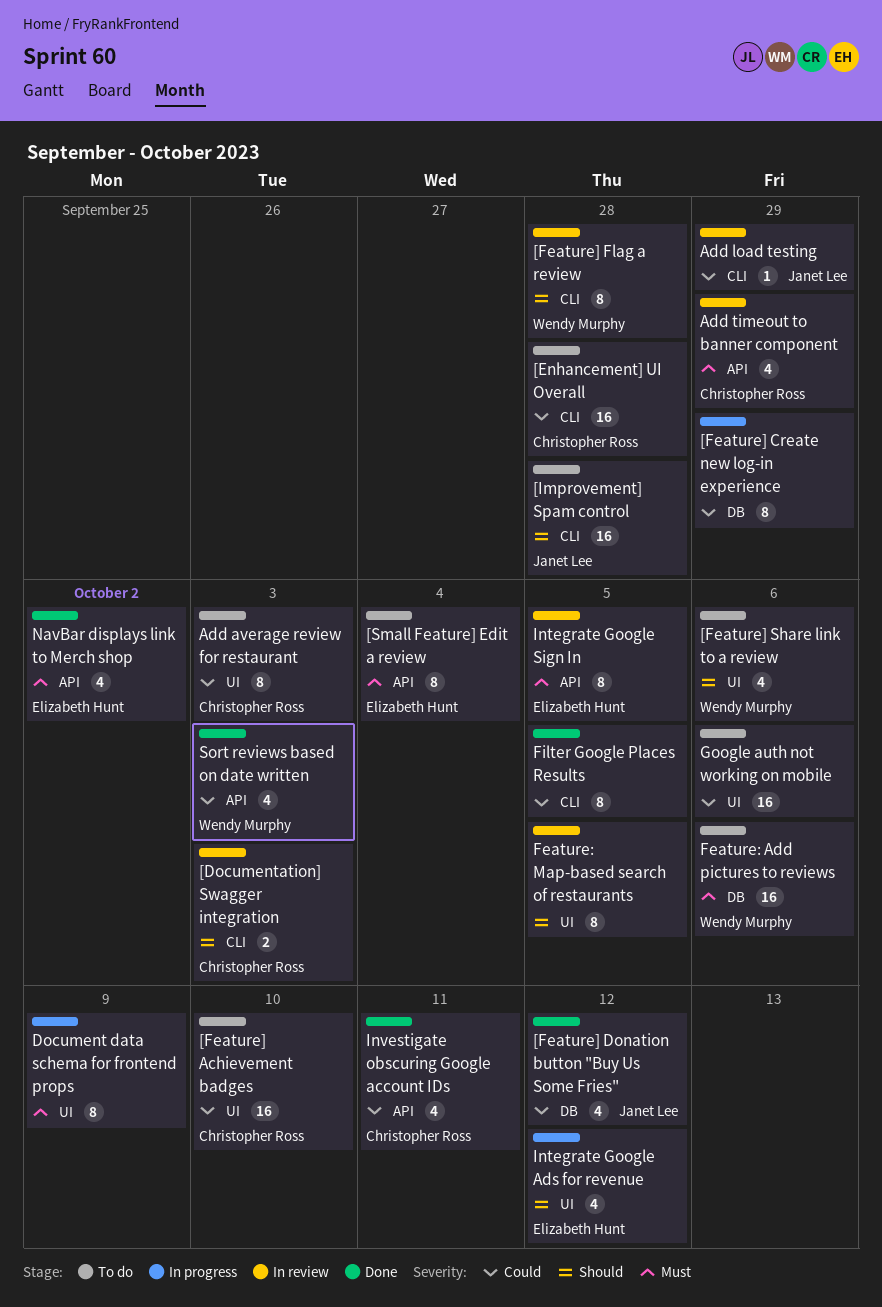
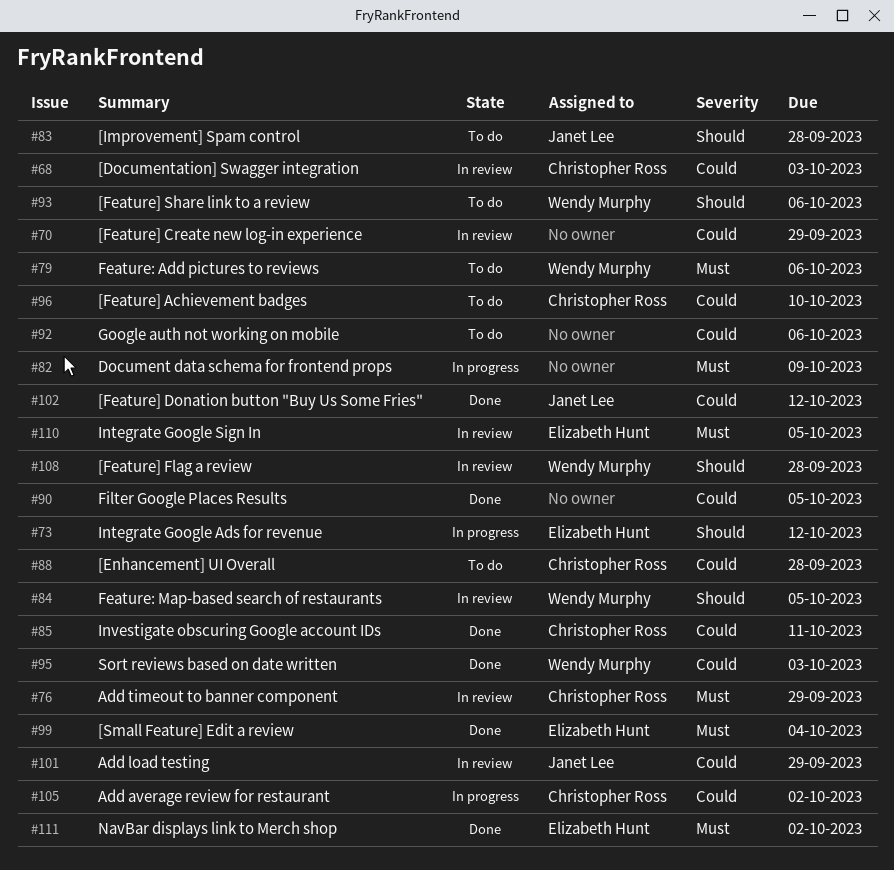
[Documentation] Swagger integration, priority: Should -> Could
[Feature] Create new log-in experience, status: In progress -> In review
[Small Feature] Edit a review, status: To do -> Done
Add average review for restaurant, status: To do -> In progress
Add average review for restaurant, due: Oct 3 -> Oct 2
Feature: Map-based search of restaurants, owner: none -> Wendy Murphy

